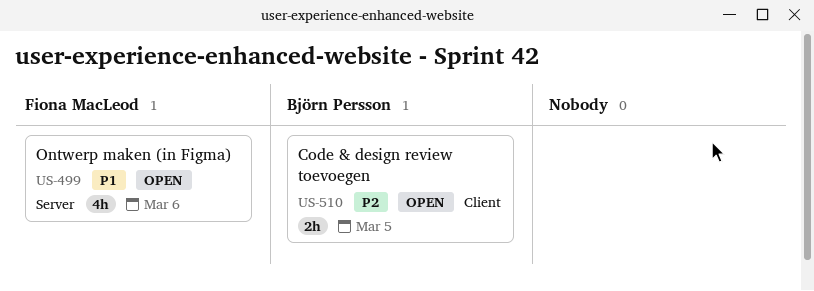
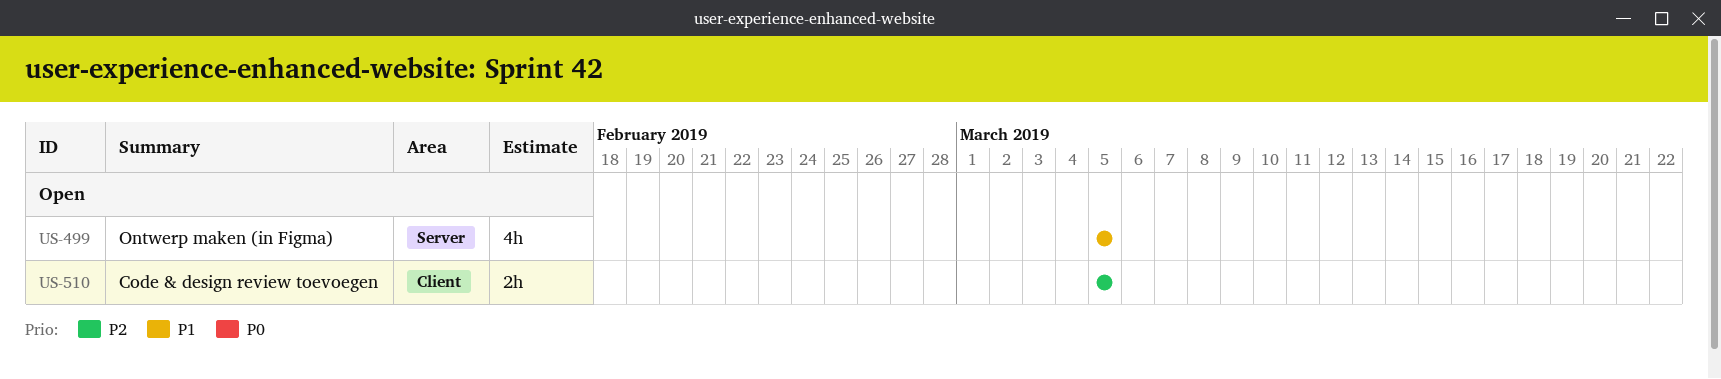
US-499, due: Mar 6 -> Mar 5

